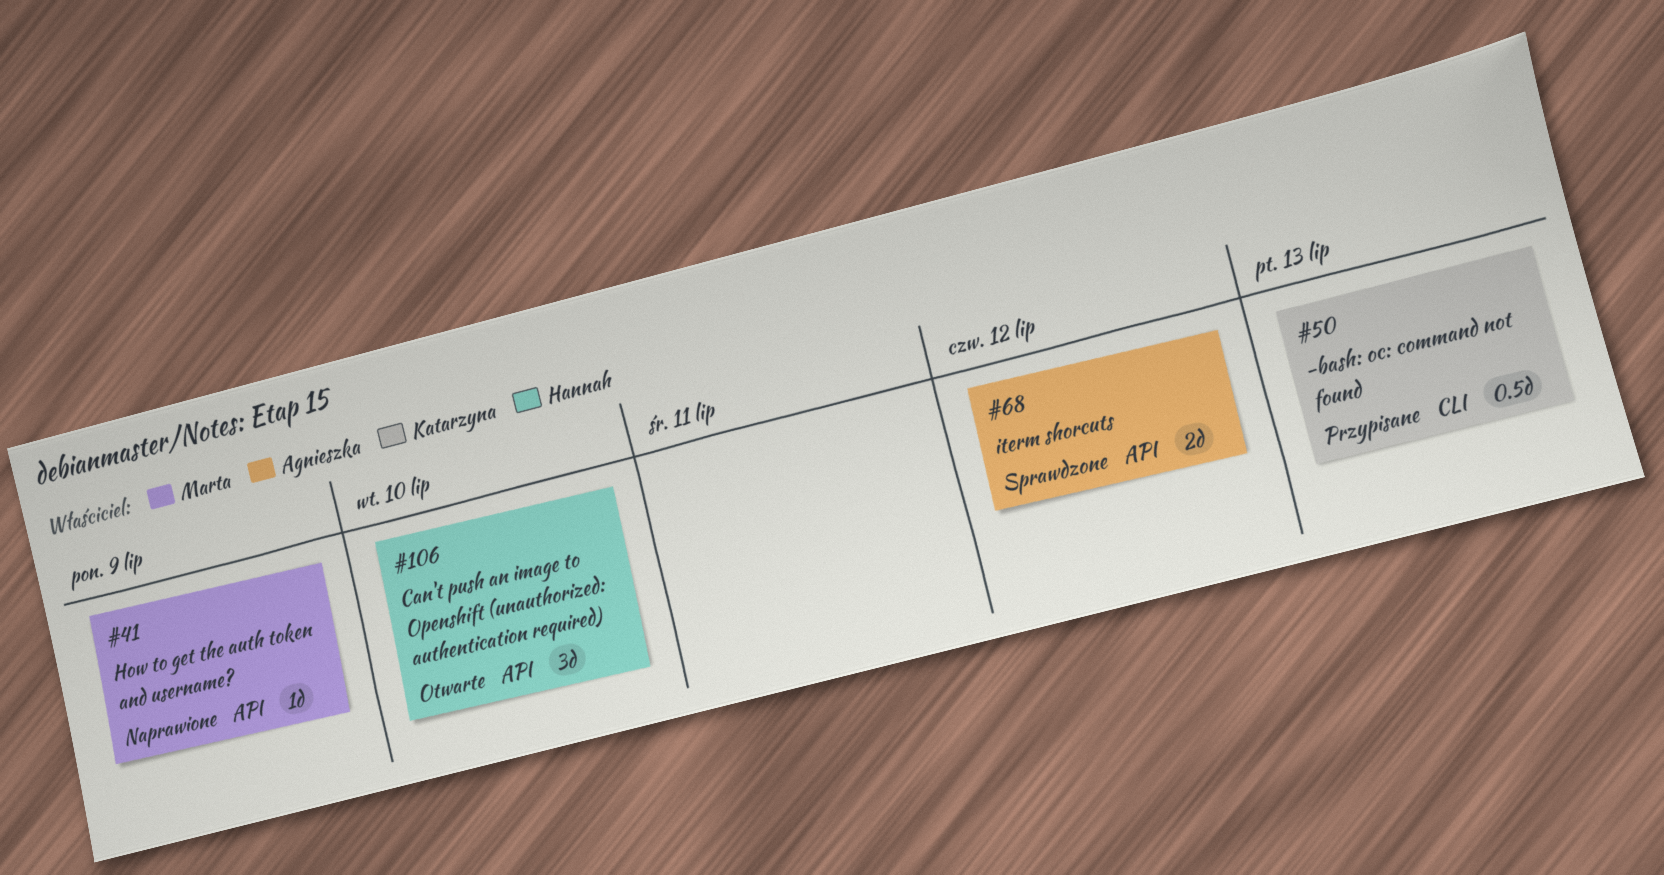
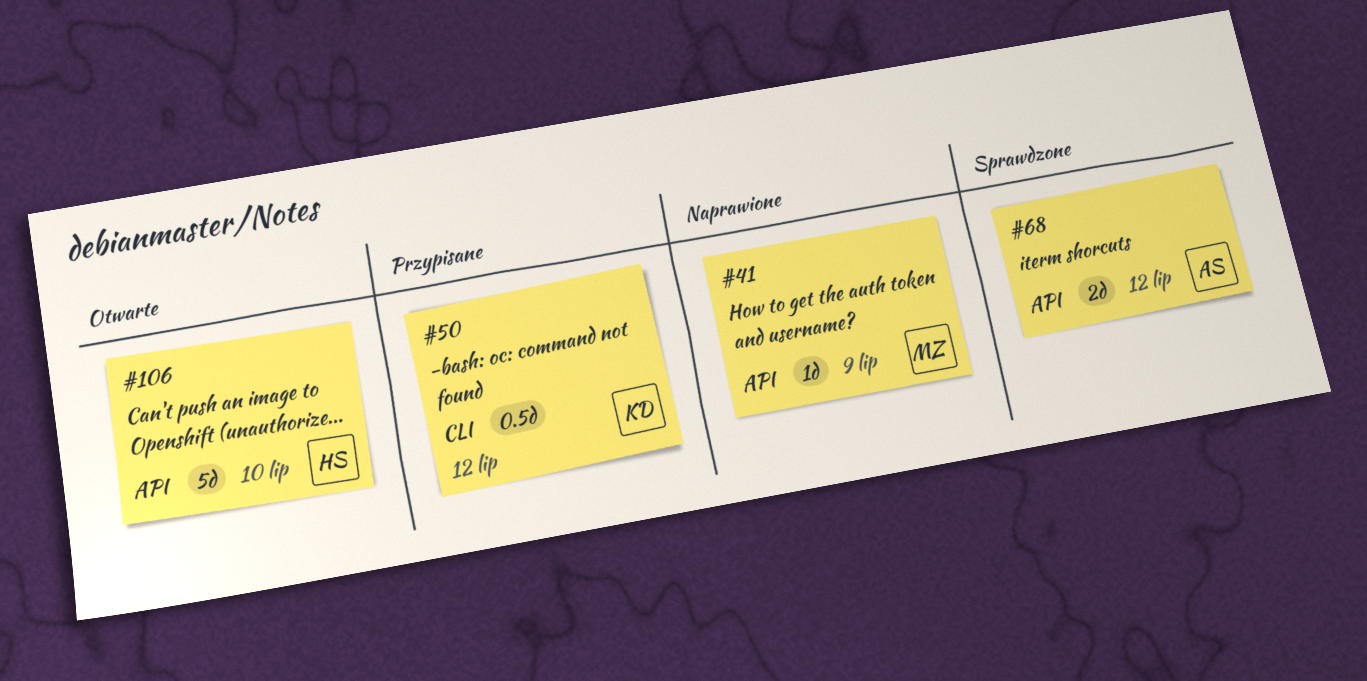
#50, due: Jul 13 -> Jul 12
#106, estimate: 3d -> 5d

